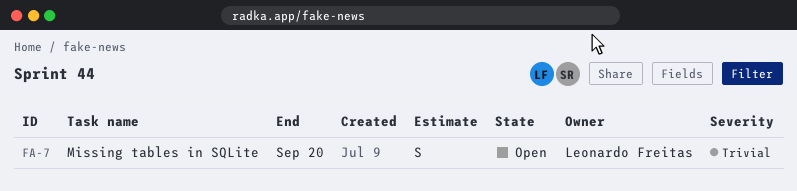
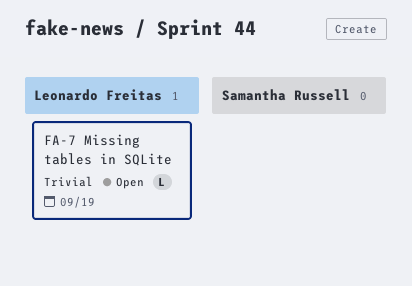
FA-7, estimate: S -> L
FA-7, due: Sep 20 -> Sep 19

